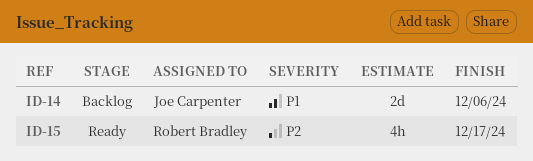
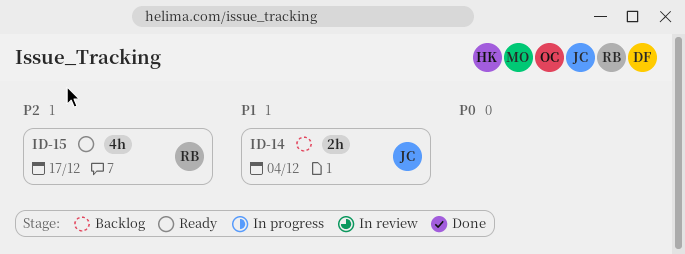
ID-14, estimate: 2d -> 2h
ID-14, due: Dec 6 -> Dec 4

